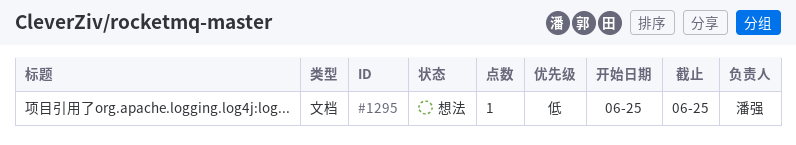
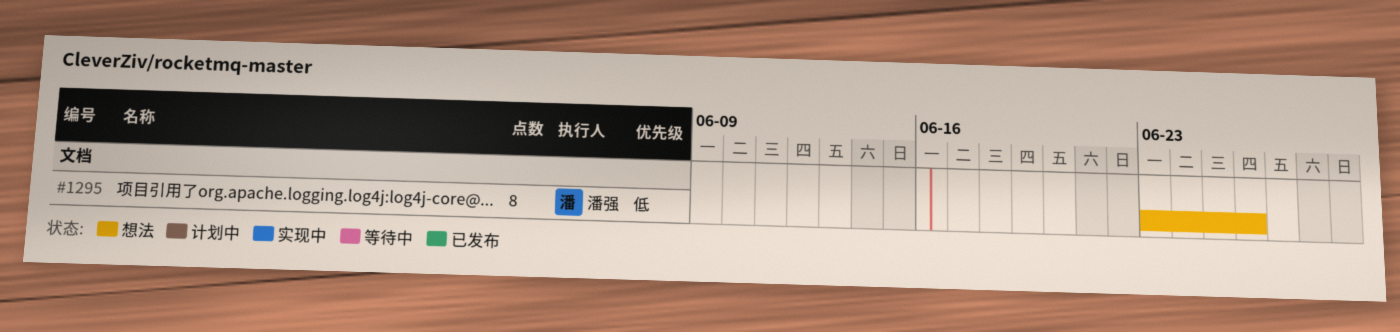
#1295, estimate: 1 -> 8
#1295, start: Jun 25 -> Jun 23
#1295, due: Jun 25 -> Jun 26

